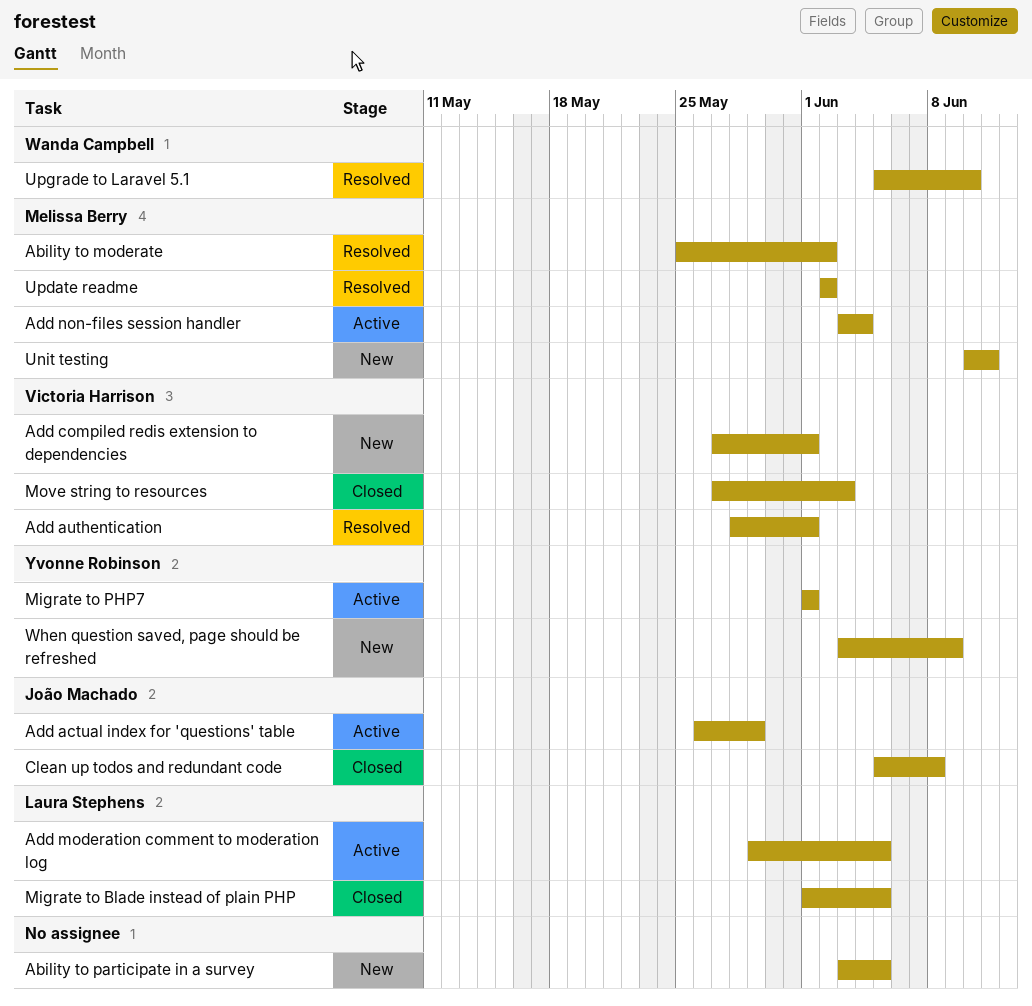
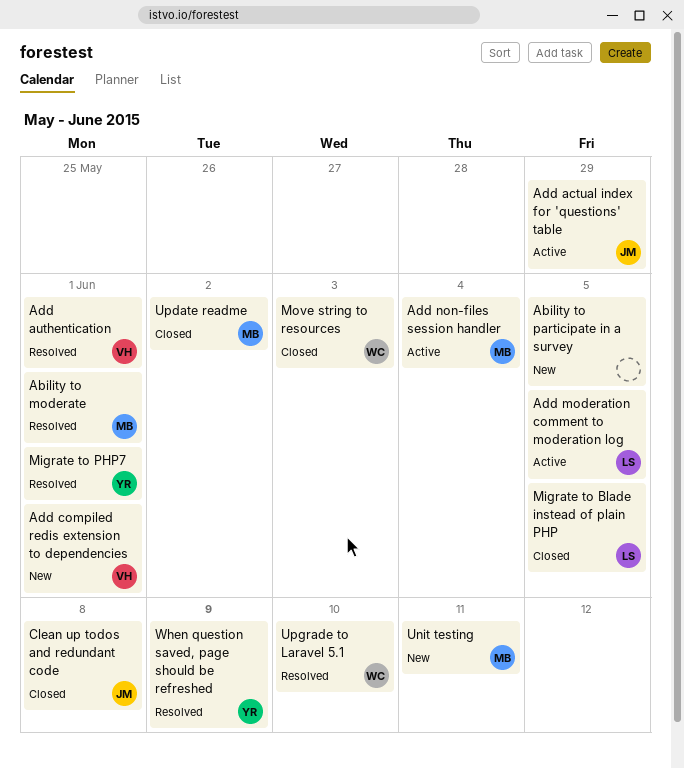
Ability to moderate, due: Jun 2 -> Jun 1
Migrate to PHP7, status: Active -> Resolved
Move string to resources, owner: Victoria Harrison -> Wanda Campbell
Update readme, status: Resolved -> Closed
When question saved, page should be refreshed, status: New -> Resolved

